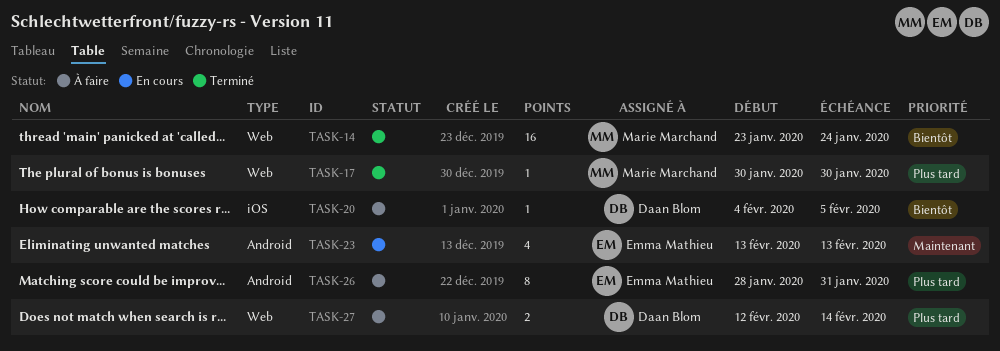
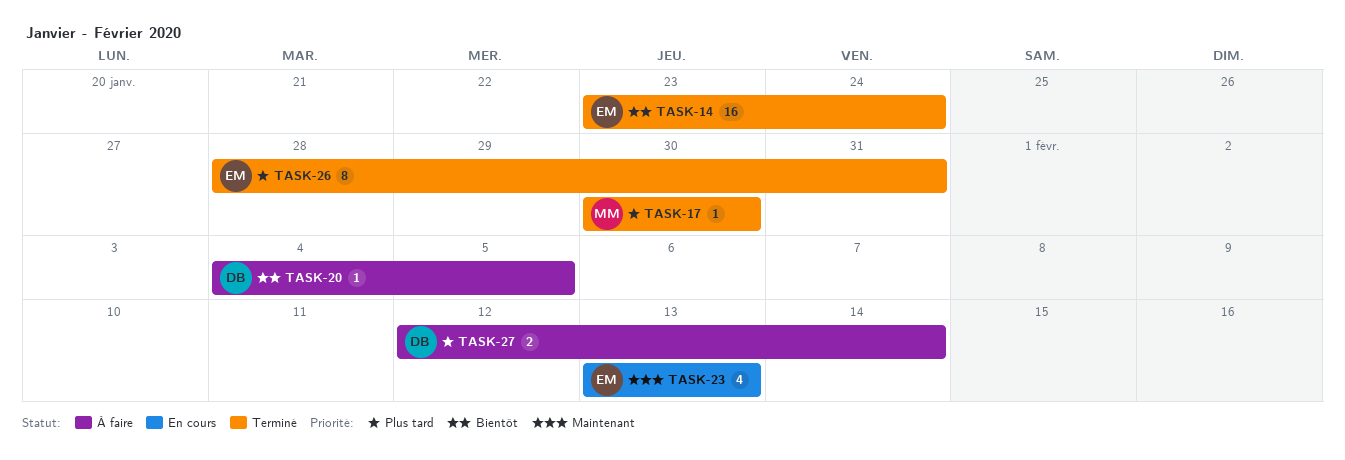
TASK-14, owner: Marie Marchand -> Emma Mathieu
TASK-26, status: À faire -> Terminé

